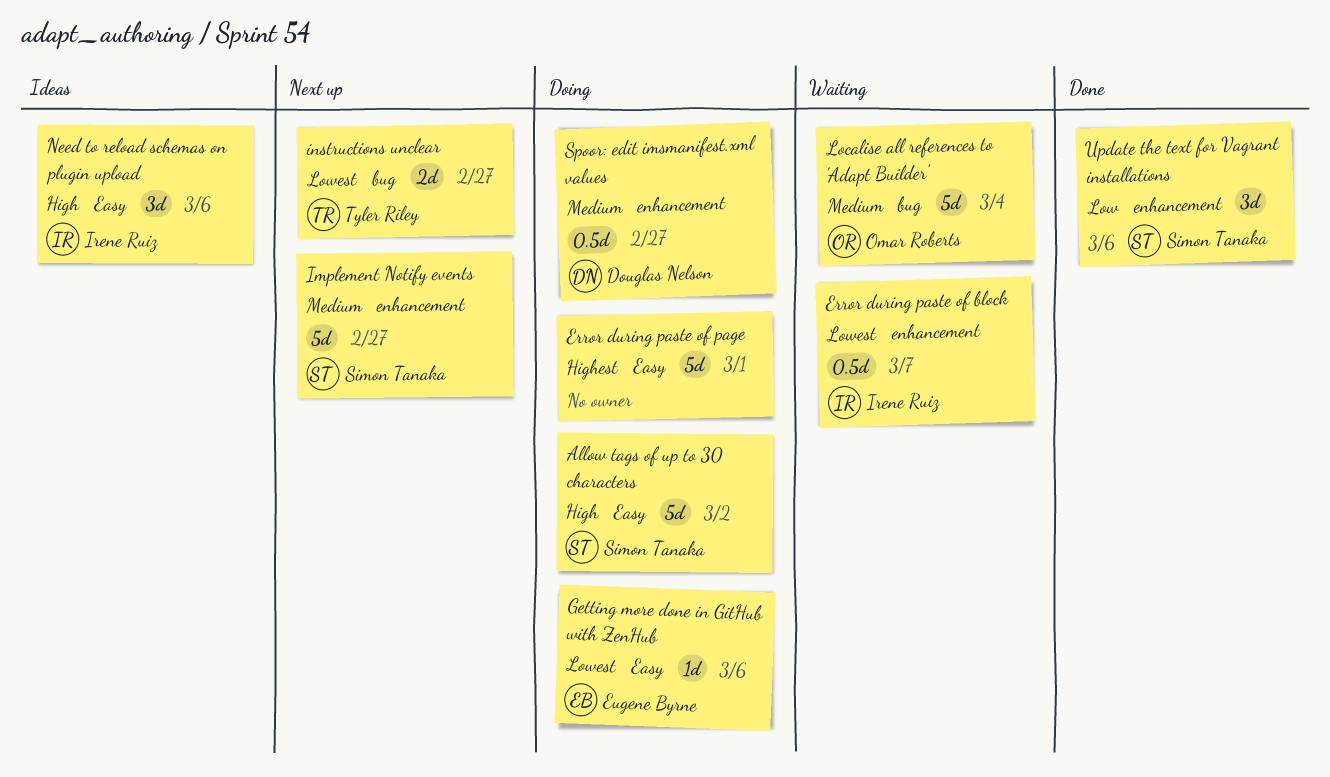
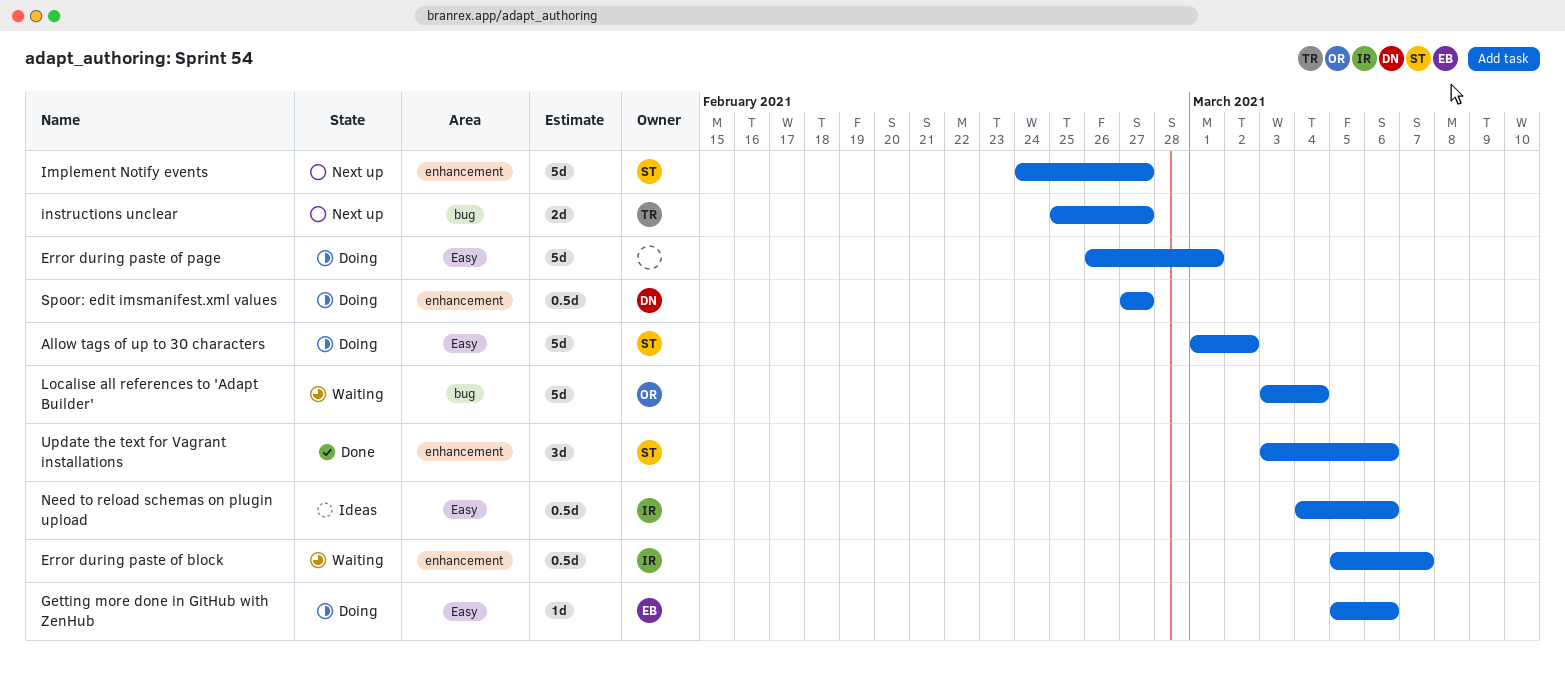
Need to reload schemas on plugin upload, estimate: 3d -> 0.5d

